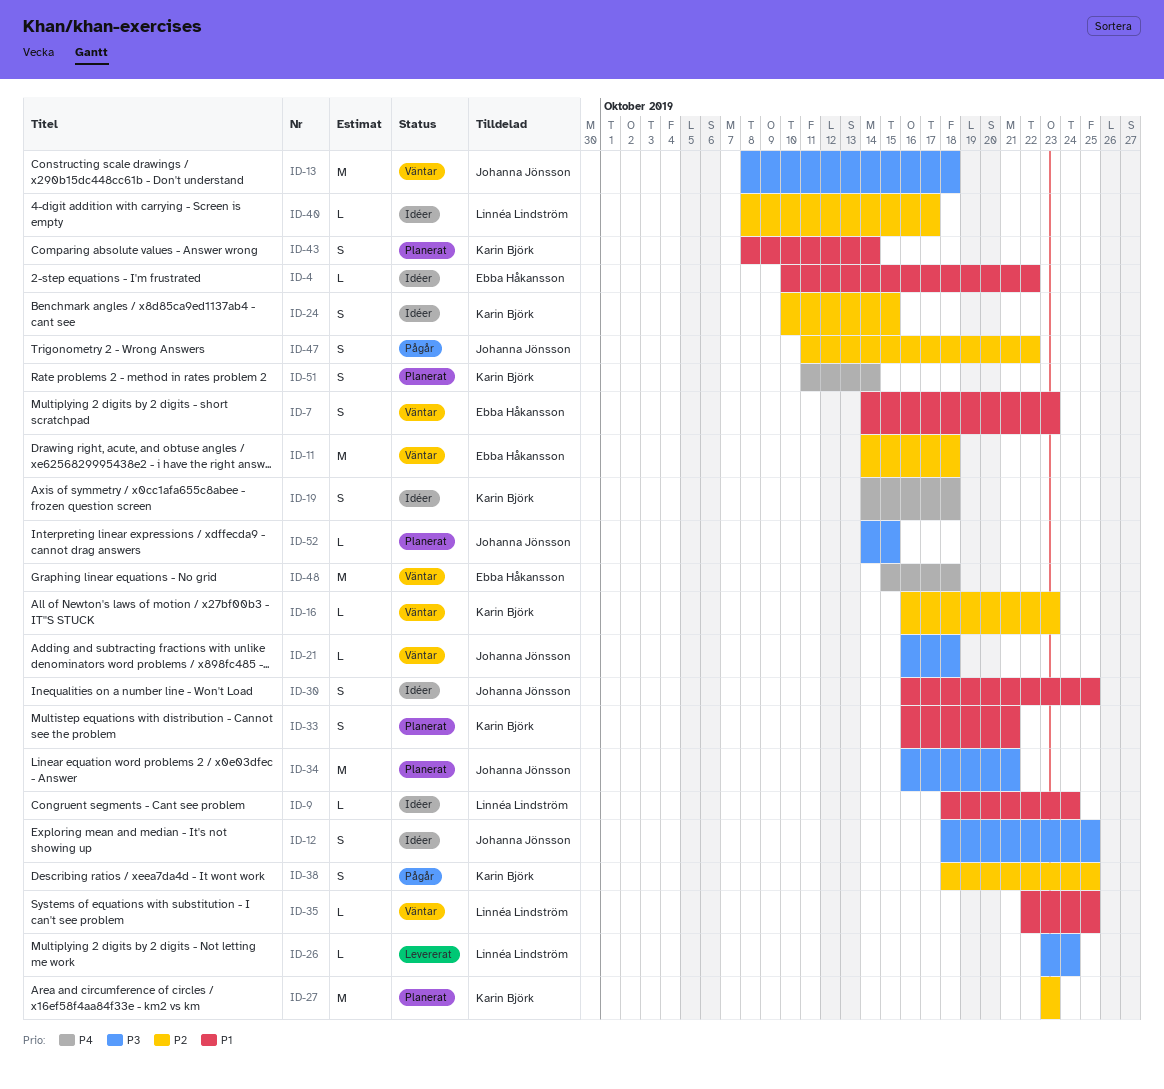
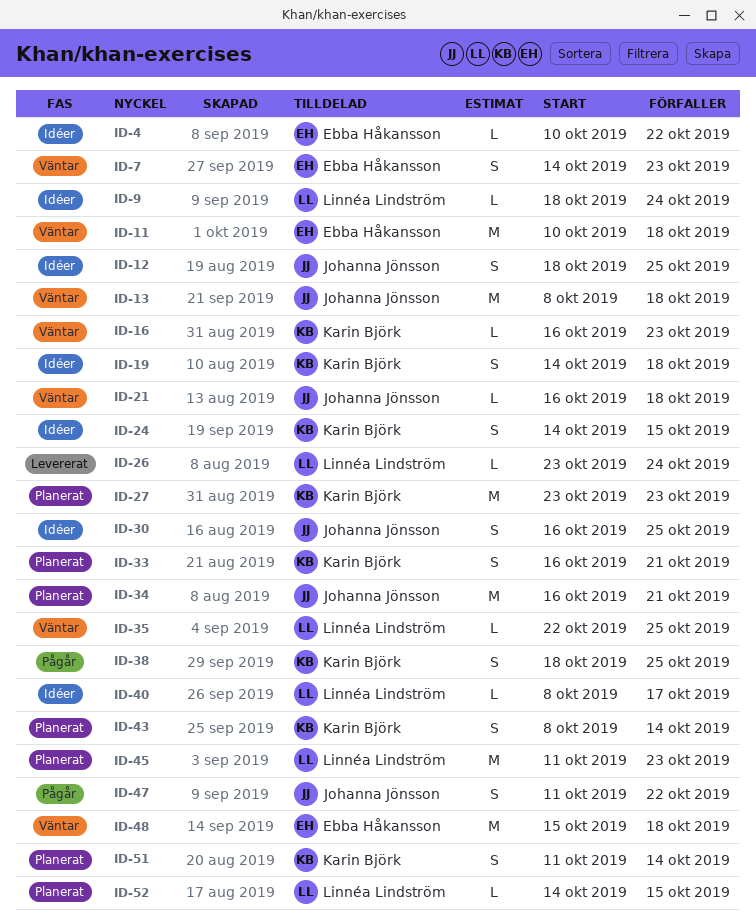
ID-11, start: Oct 14 -> Oct 10
ID-24, start: Oct 10 -> Oct 14
ID-45: none -> present
ID-52, owner: Johanna Jönsson -> Linnéa Lindström

